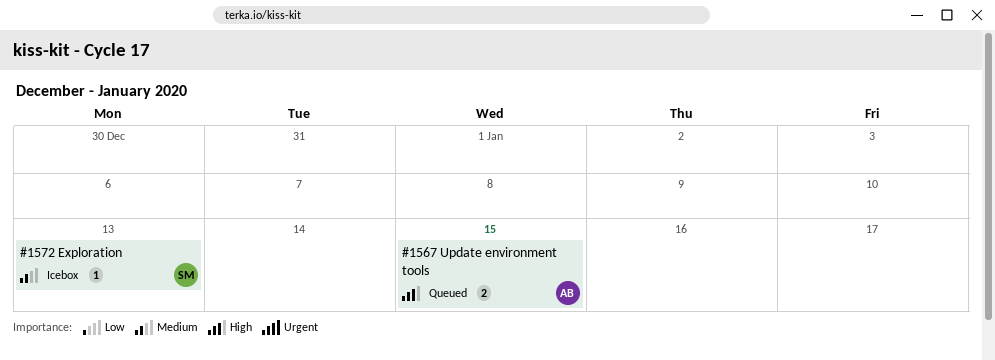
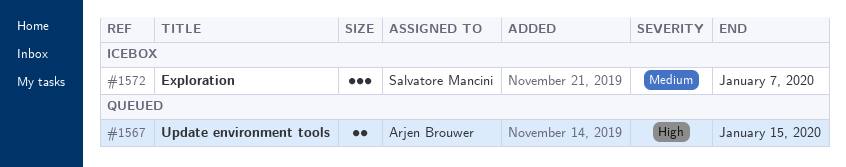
#1572, estimate: 1 -> 3
#1572, due: Jan 13 -> Jan 7

